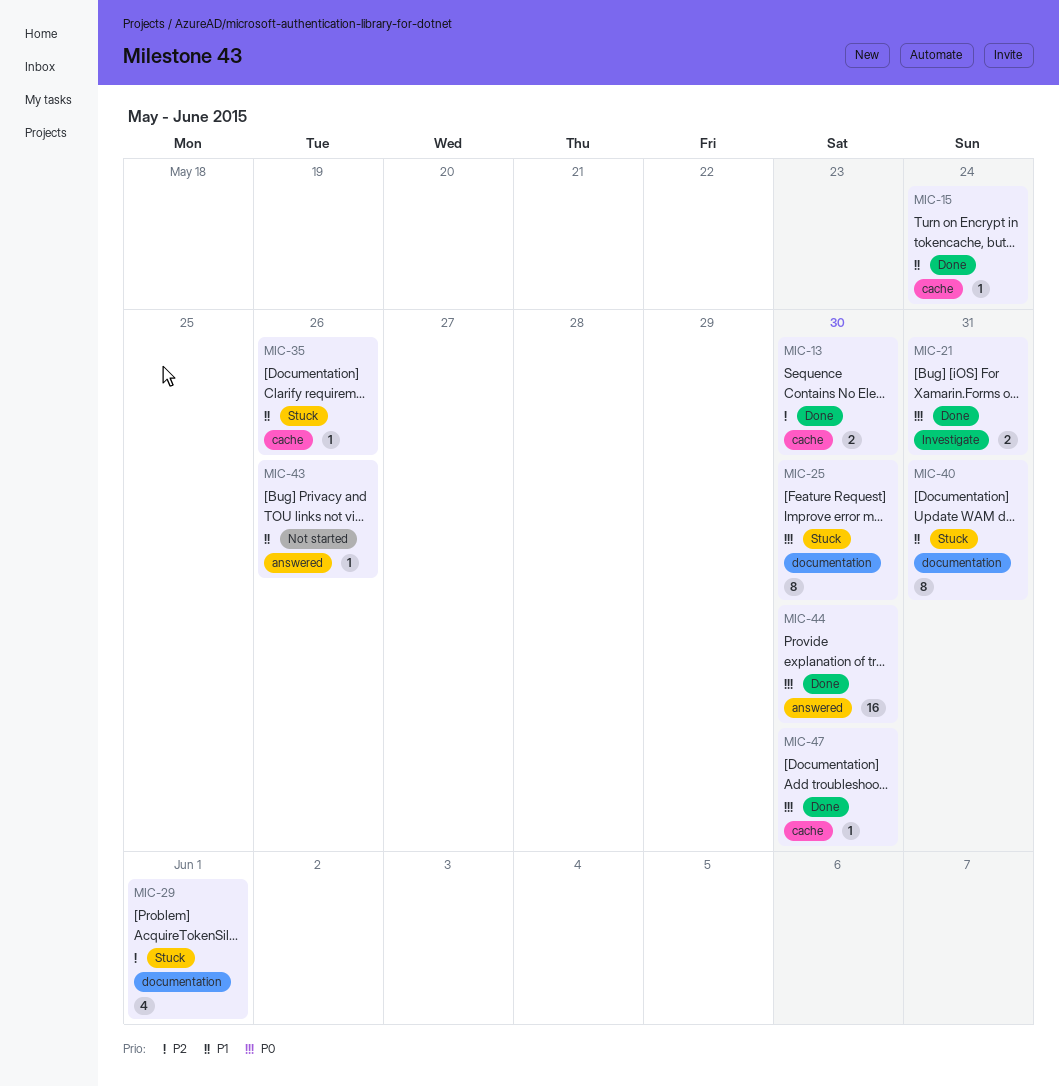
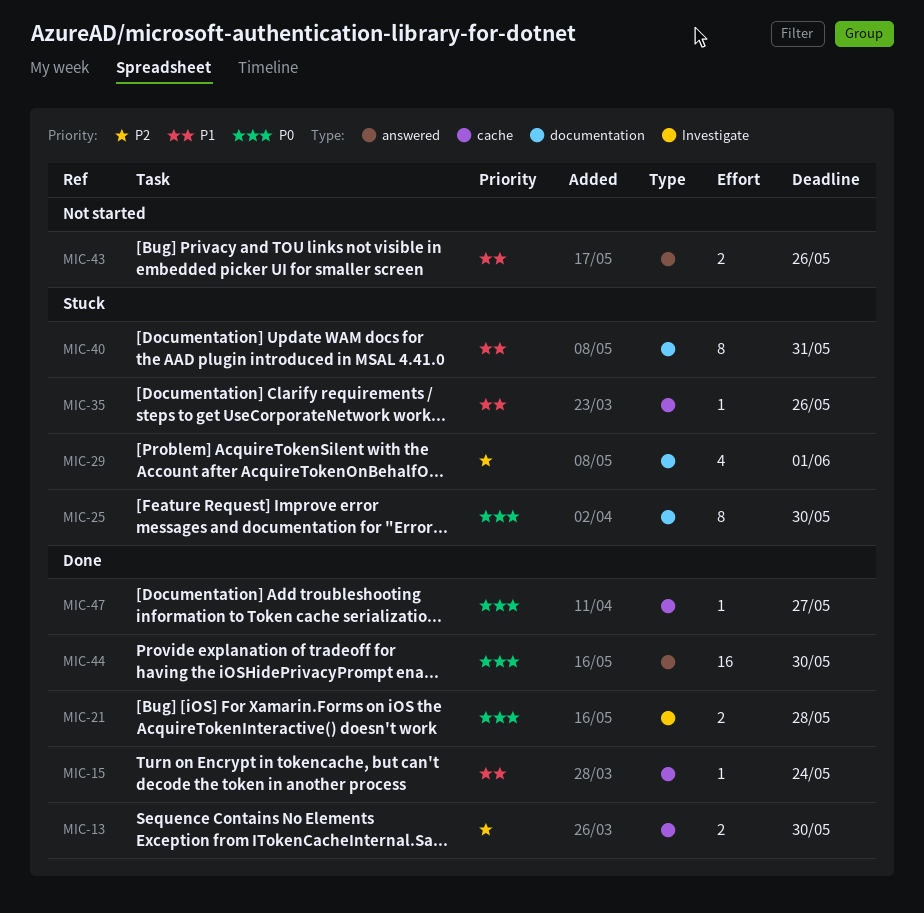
MIC-21, due: May 31 -> May 28
MIC-43, estimate: 1 -> 2
MIC-47, due: May 30 -> May 27

